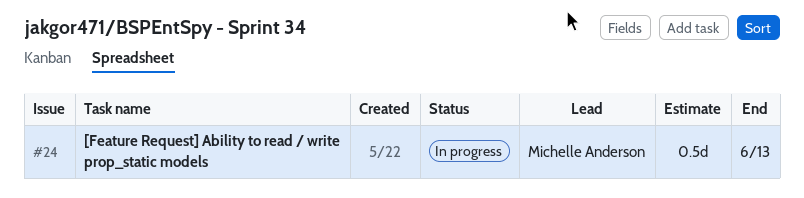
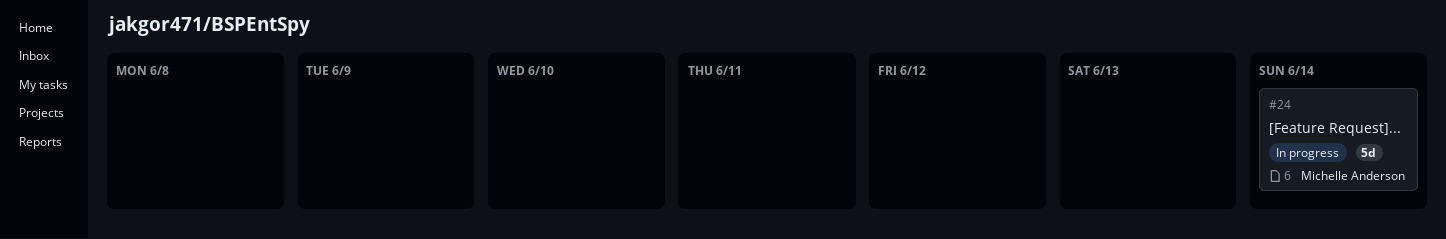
#24, estimate: 0.5d -> 5d
#24, due: Jun 13 -> Jun 14

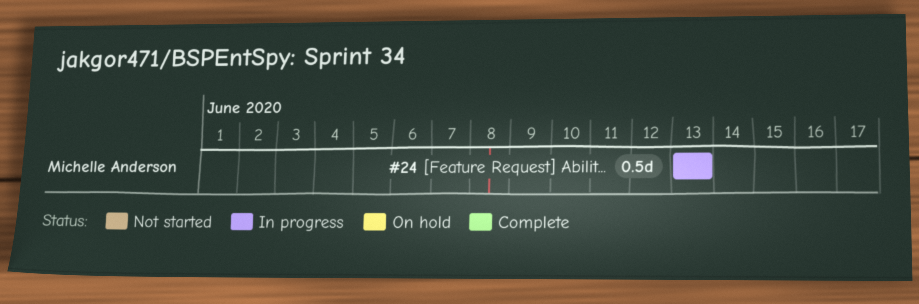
#24, estimate: 5d -> 0.5d
#24, due: Jun 14 -> Jun 13

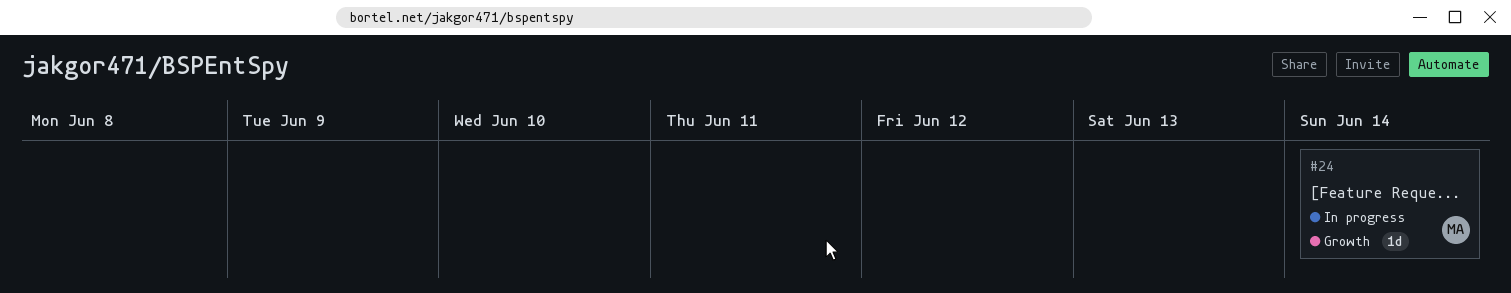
#24, estimate: 0.5d -> 1d
#24, due: Jun 13 -> Jun 14

